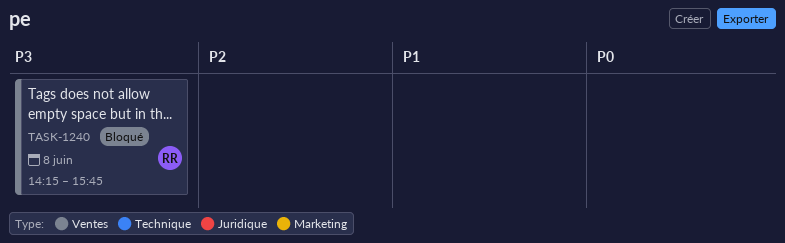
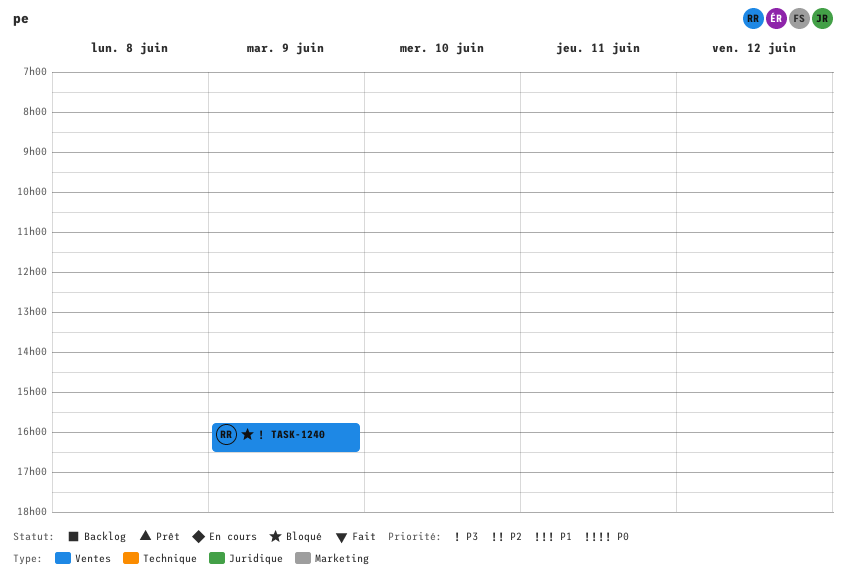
TASK-1240, day: Jun 8 -> Jun 9
TASK-1240, begins: 14:15 -> 15:45
TASK-1240, ends: 15:45 -> 16:30

